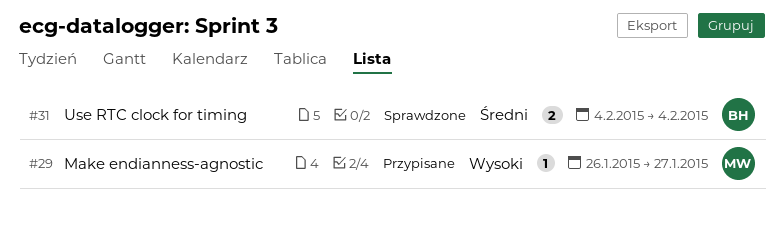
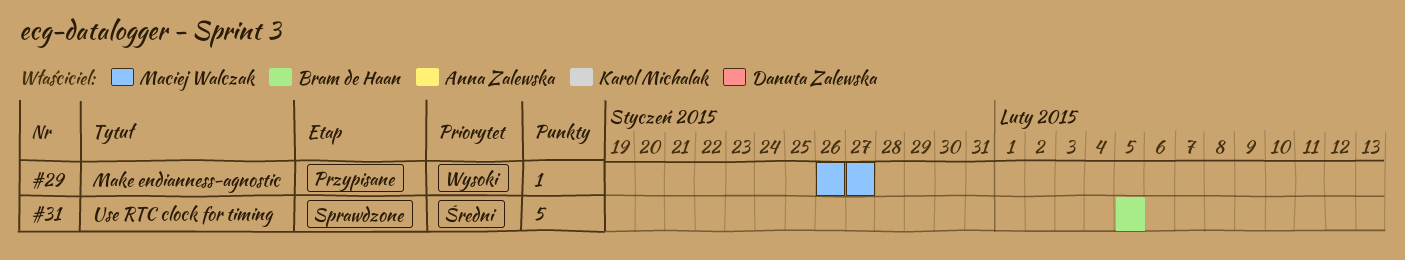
#31, estimate: 2 -> 5
#31, start: Feb 4 -> Feb 5
#31, due: Feb 4 -> Feb 5

